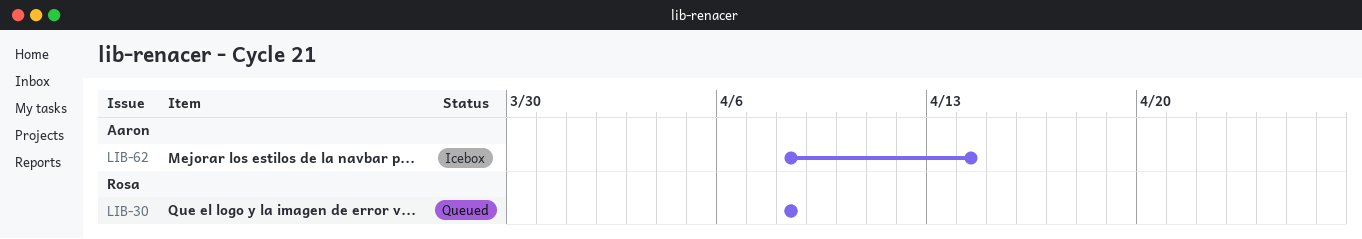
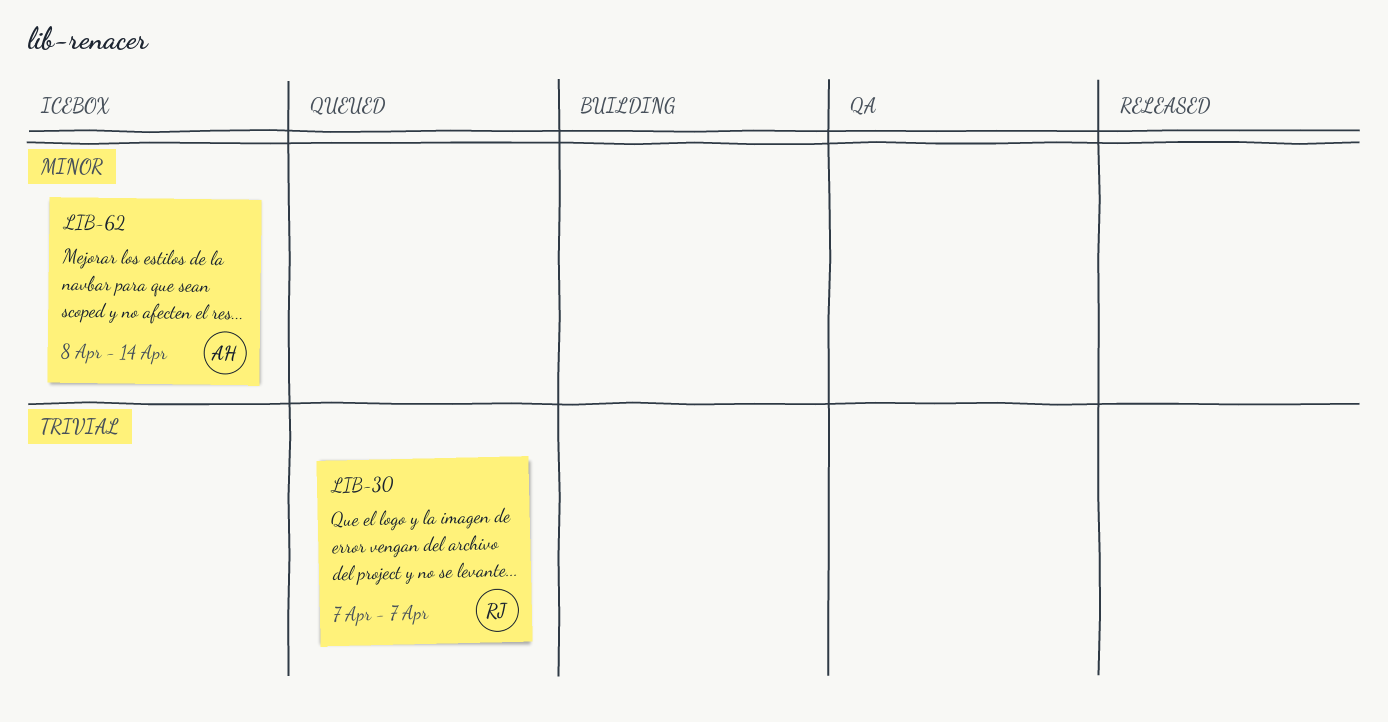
LIB-30, start: Apr 8 -> Apr 7
LIB-30, due: Apr 8 -> Apr 7

